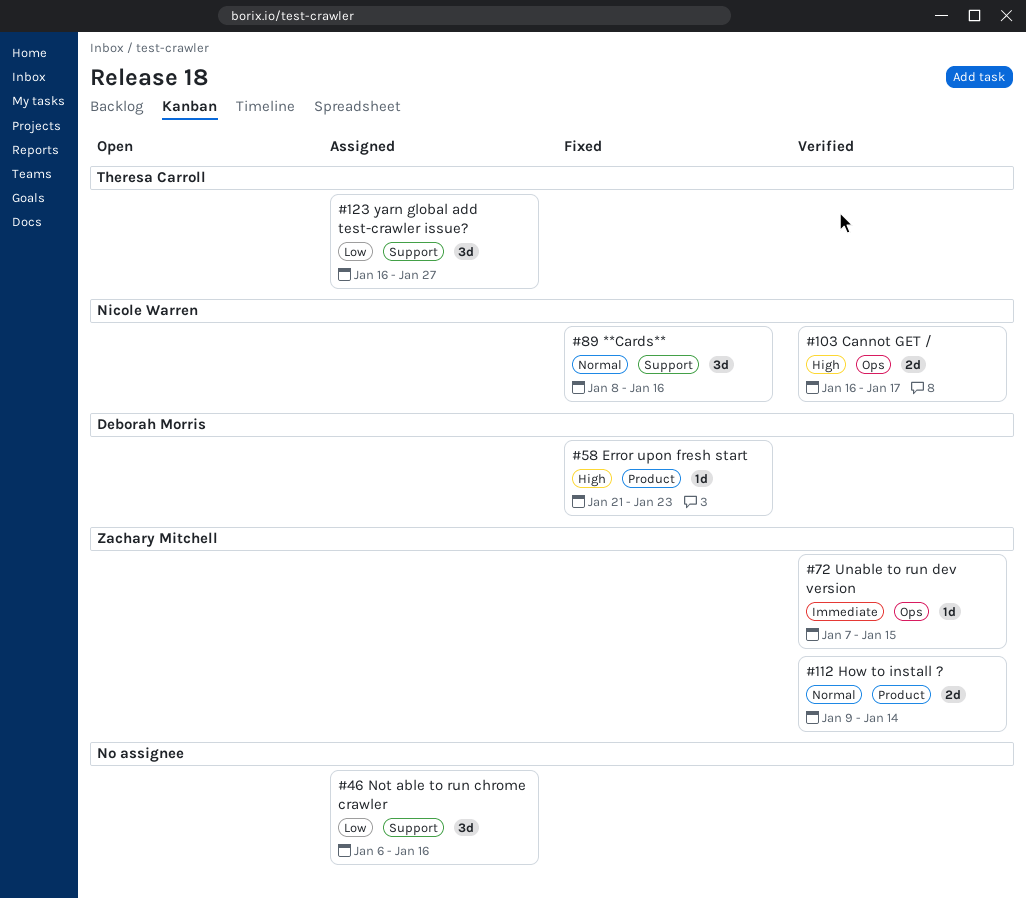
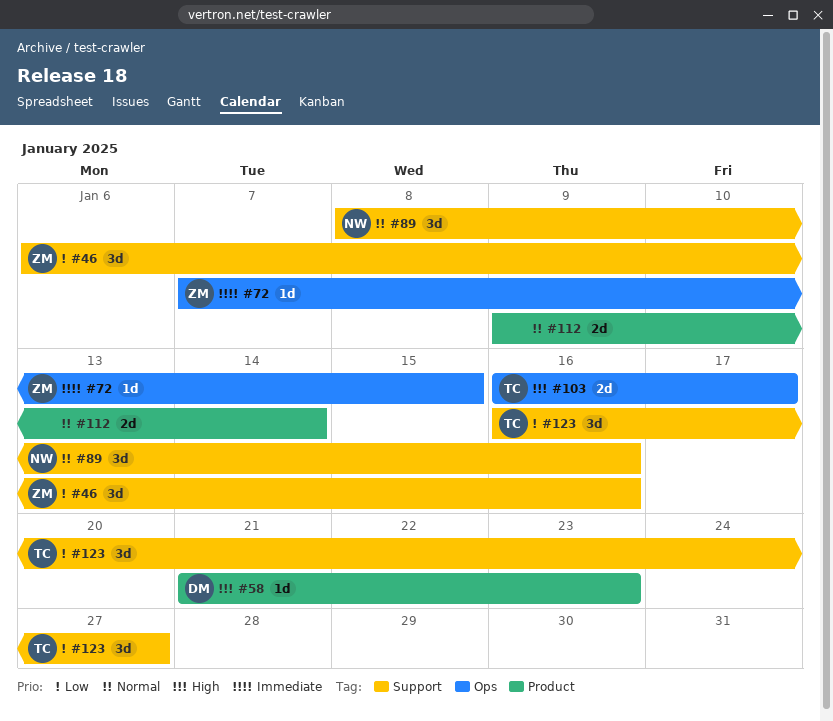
#46, owner: none -> Zachary Mitchell
#103, owner: Nicole Warren -> Theresa Carroll
#112, owner: Zachary Mitchell -> none

